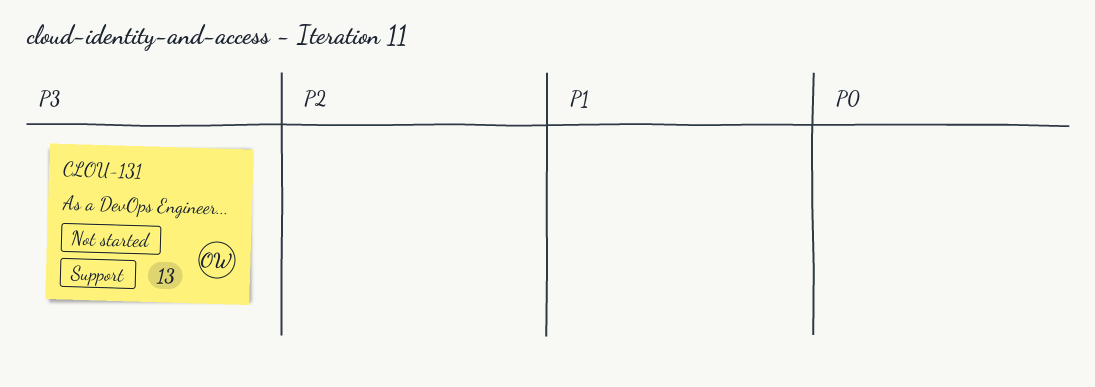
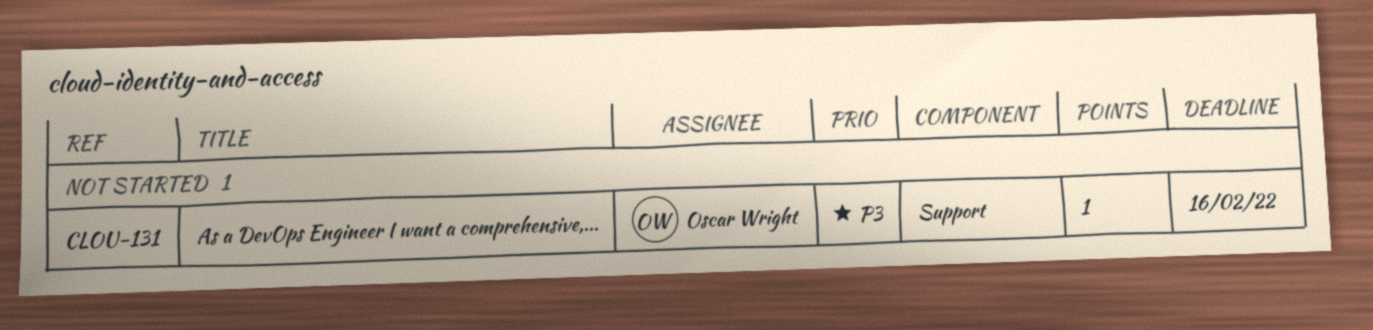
CLOU-131, estimate: 13 -> 1

